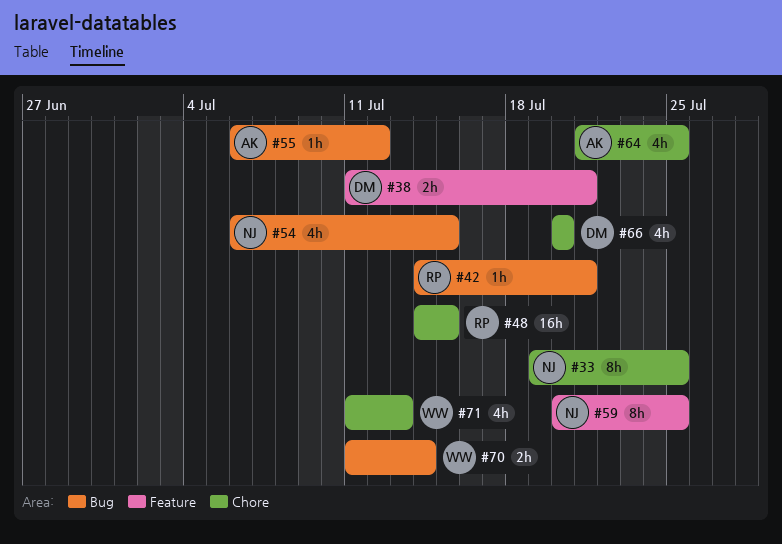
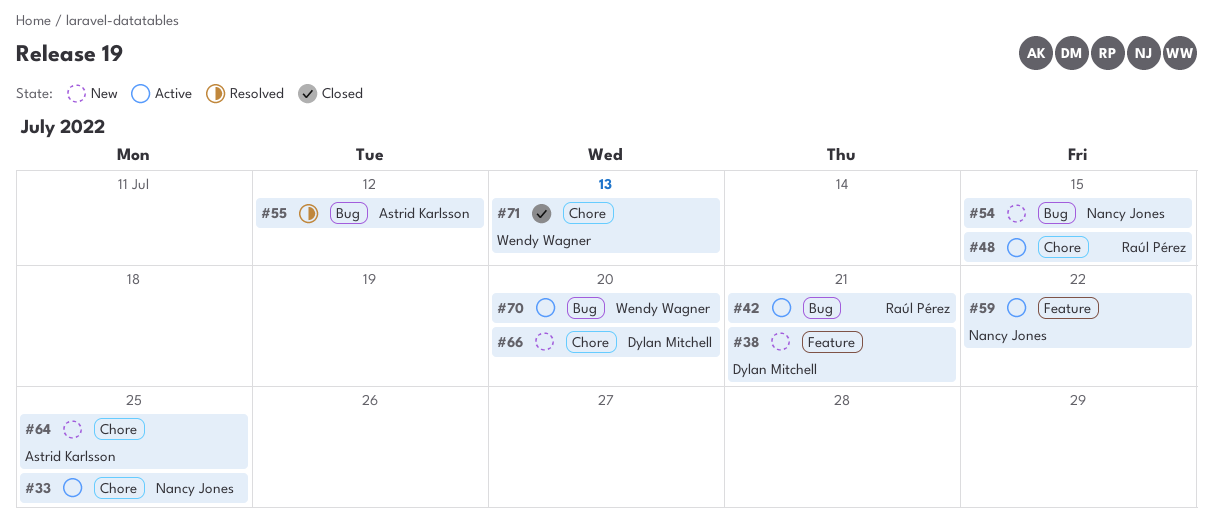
#59, due: Jul 25 -> Jul 22
#70, due: Jul 14 -> Jul 20

